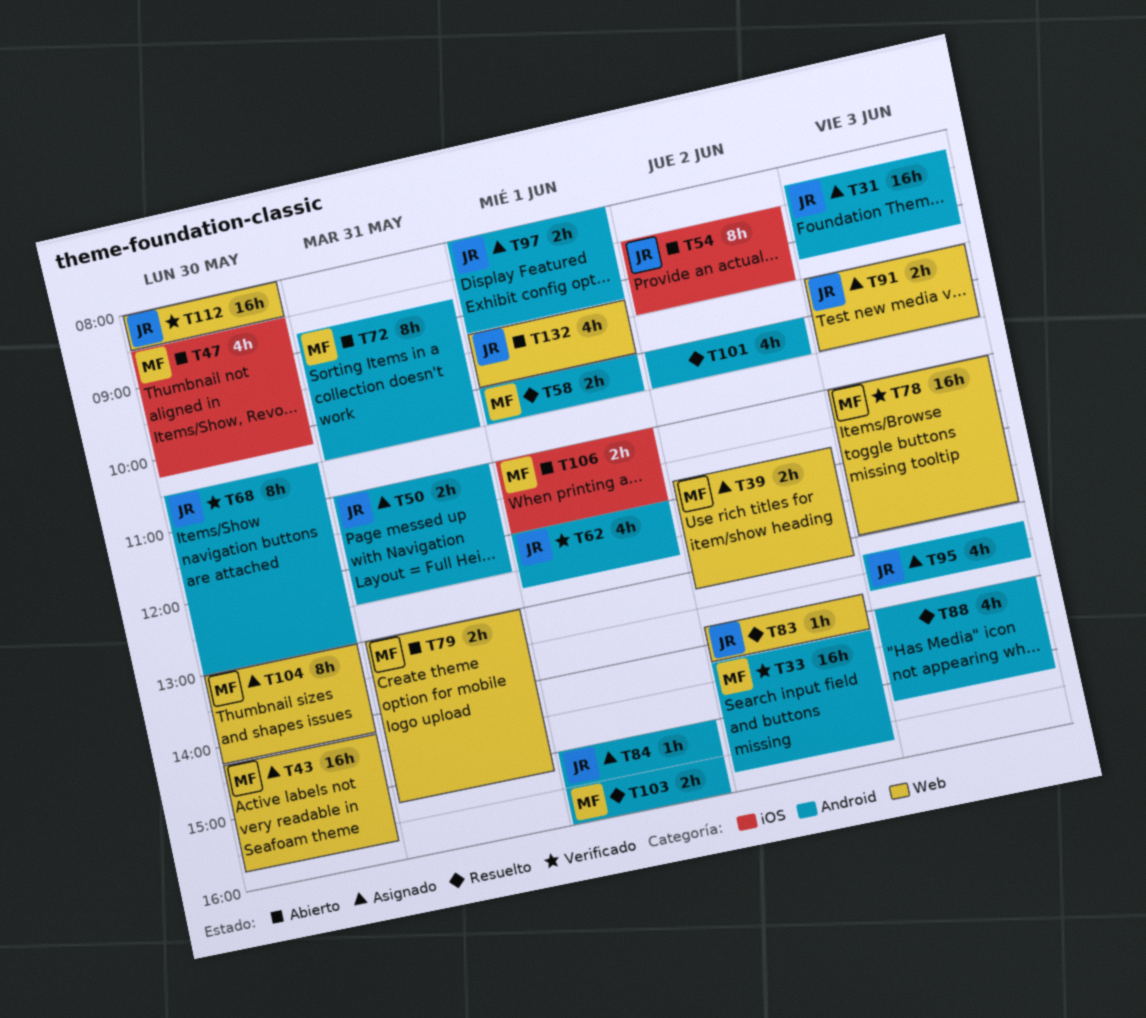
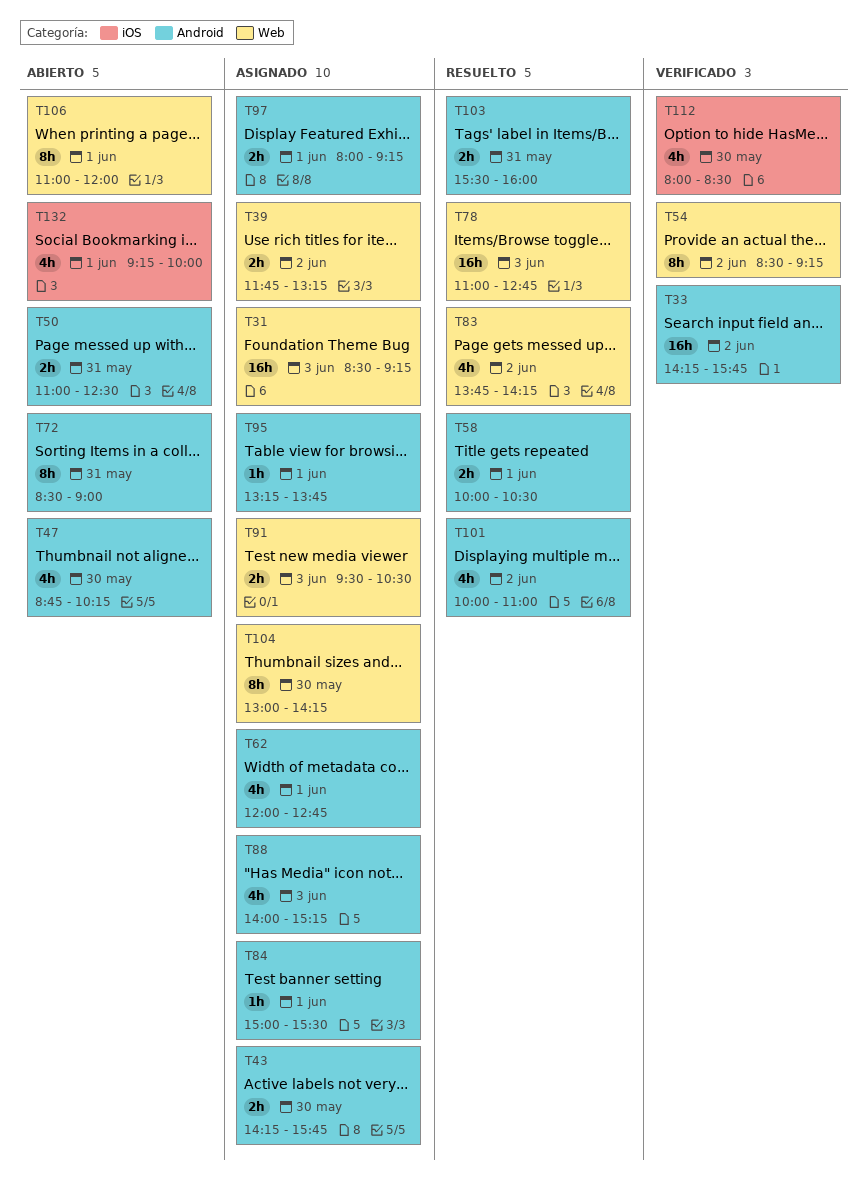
T31, label: Android -> Web
T31, begins: 08:15 -> 08:30
T43, label: Web -> Android
T43, estimate: 16h -> 2h
T47, label: iOS -> Android
T47, begins: 08:30 -> 08:45
T50, status: Asignado -> Abierto
T54, status: Abierto -> Verificado
T54, label: iOS -> Web
T54, ends: 09:30 -> 09:15
T62, status: Verificado -> Asignado
T68: present -> none
T72, begins: 08:45 -> 08:30
T72, ends: 10:30 -> 09:00
T78, status: Verificado -> Resuelto
T78, ends: 13:00 -> 12:45
T79: present -> none
T83, estimate: 1h -> 4h
T88, status: Resuelto -> Asignado
T95, estimate: 4h -> 1h
T95, day: Jun 3 -> Jun 1
T101, ends: 10:30 -> 11:00
T103, day: Jun 1 -> May 31
T106, label: iOS -> Web
T106, estimate: 2h -> 8h
T112, label: Web -> iOS
T112, estimate: 16h -> 4h
T132, label: Web -> iOS

